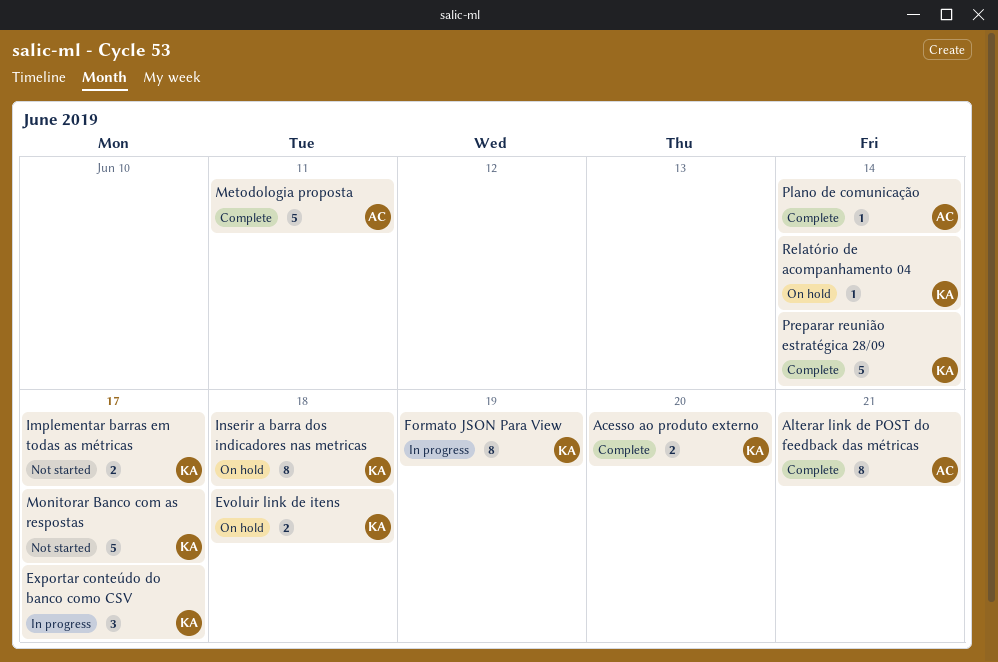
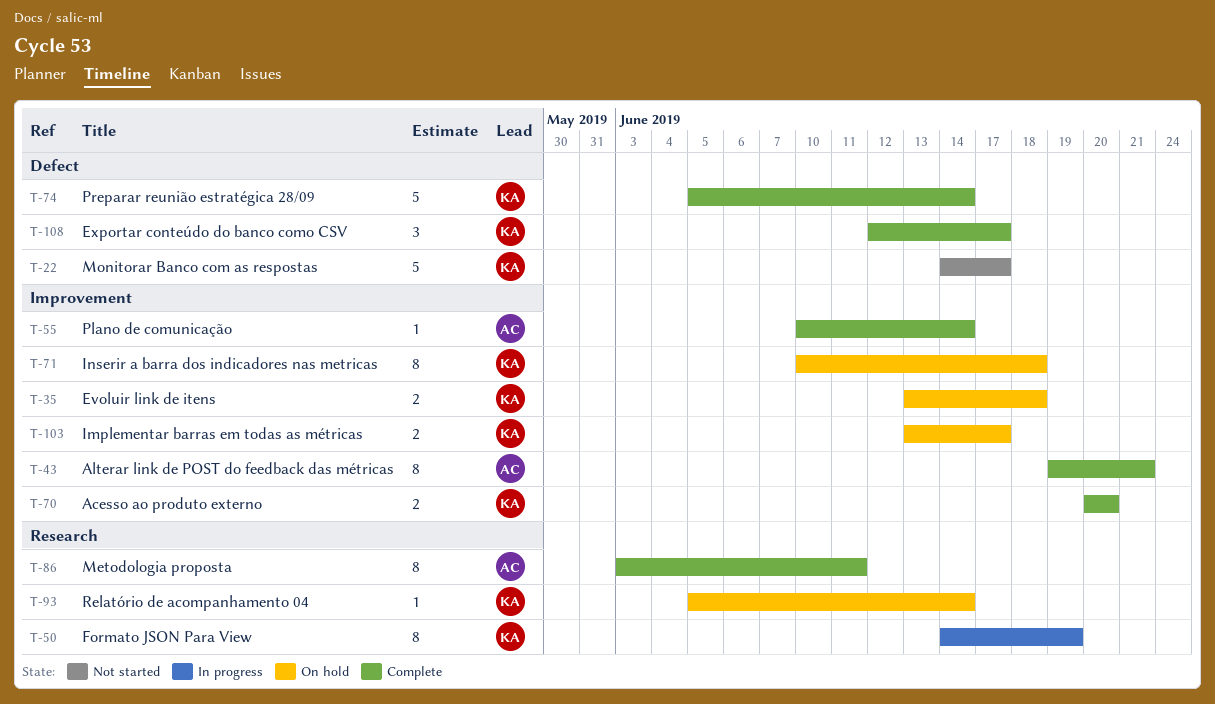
Exportar conteúdo do banco como CSV, status: In progress -> Complete
Implementar barras em todas as métricas, status: Not started -> On hold
Metodologia proposta, estimate: 5 -> 8

